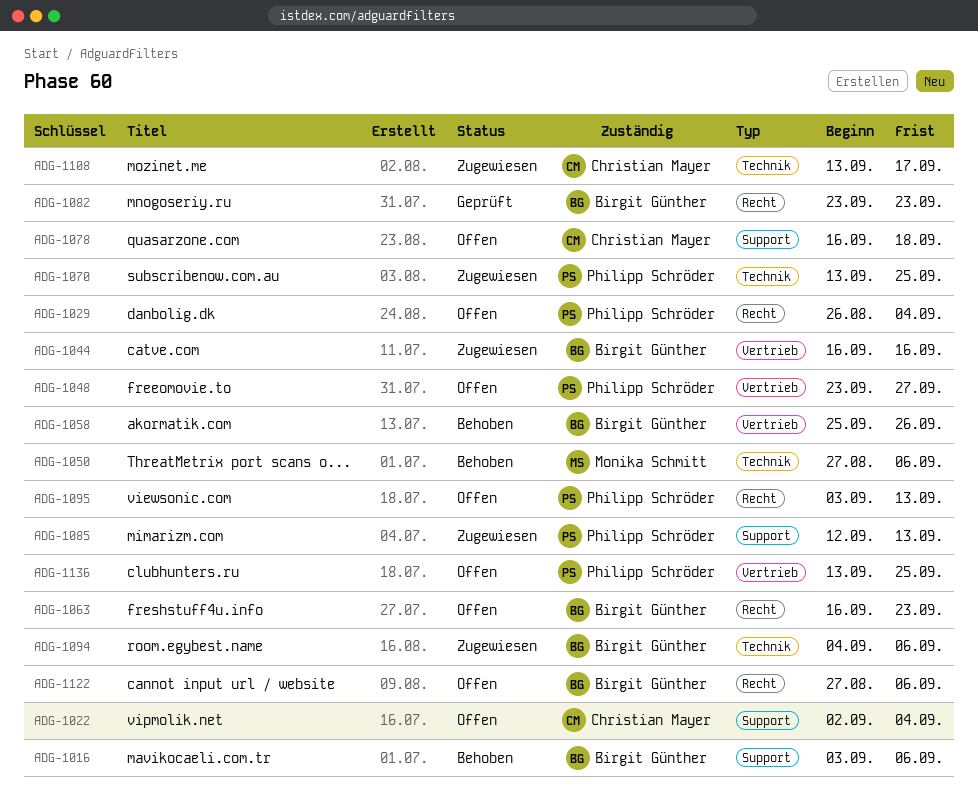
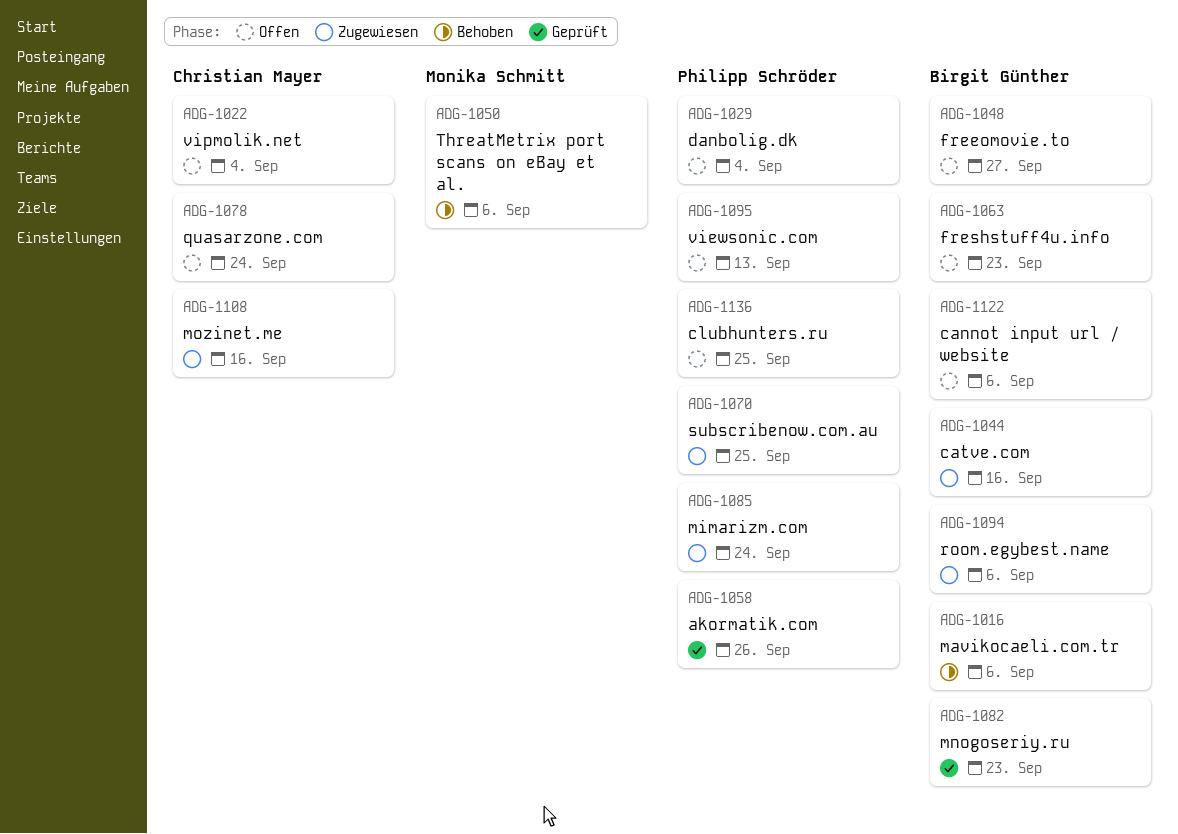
ADG-1048, owner: Philipp Schröder -> Birgit Günther
ADG-1058, status: Behoben -> Geprüft
ADG-1058, owner: Birgit Günther -> Philipp Schröder
ADG-1078, due: Sep 18 -> Sep 24
ADG-1085, due: Sep 13 -> Sep 24
ADG-1108, due: Sep 17 -> Sep 16

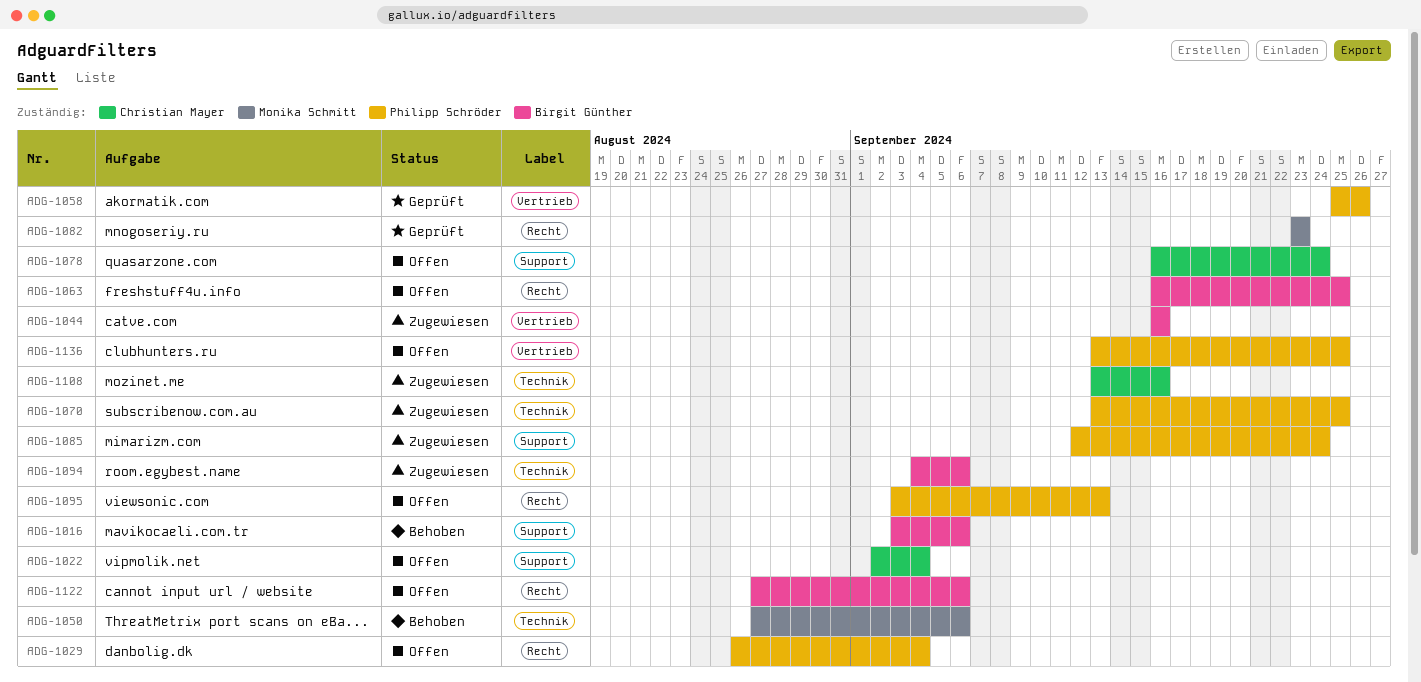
ADG-1048: present -> none
ADG-1063, due: Sep 23 -> Sep 25
ADG-1082, owner: Birgit Günther -> Monika Schmitt

